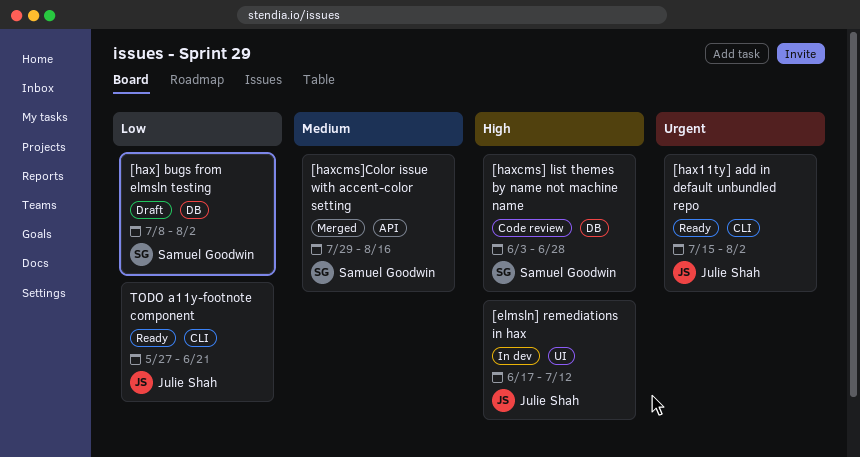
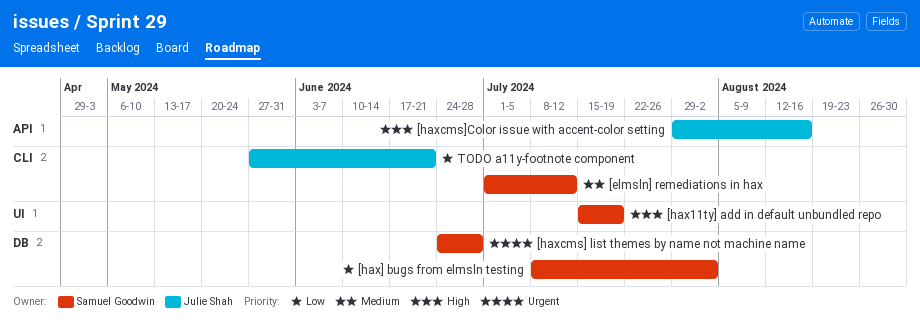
[elmsln] remediations in hax, owner: Julie Shah -> Samuel Goodwin
[elmsln] remediations in hax, priority: High -> Medium
[elmsln] remediations in hax, label: UI -> CLI
[elmsln] remediations in hax, start: Jun 17 -> Jul 1
[hax11ty] add in default unbundled repo, owner: Julie Shah -> Samuel Goodwin
[hax11ty] add in default unbundled repo, priority: Urgent -> High
[hax11ty] add in default unbundled repo, label: CLI -> UI
[hax11ty] add in default unbundled repo, due: Aug 2 -> Jul 19
[haxcms] list themes by name not machine name, priority: High -> Urgent
[haxcms] list themes by name not machine name, start: Jun 3 -> Jun 24
[haxcms]Color issue with accent-color setting, owner: Samuel Goodwin -> Julie Shah
[haxcms]Color issue with accent-color setting, priority: Medium -> High

